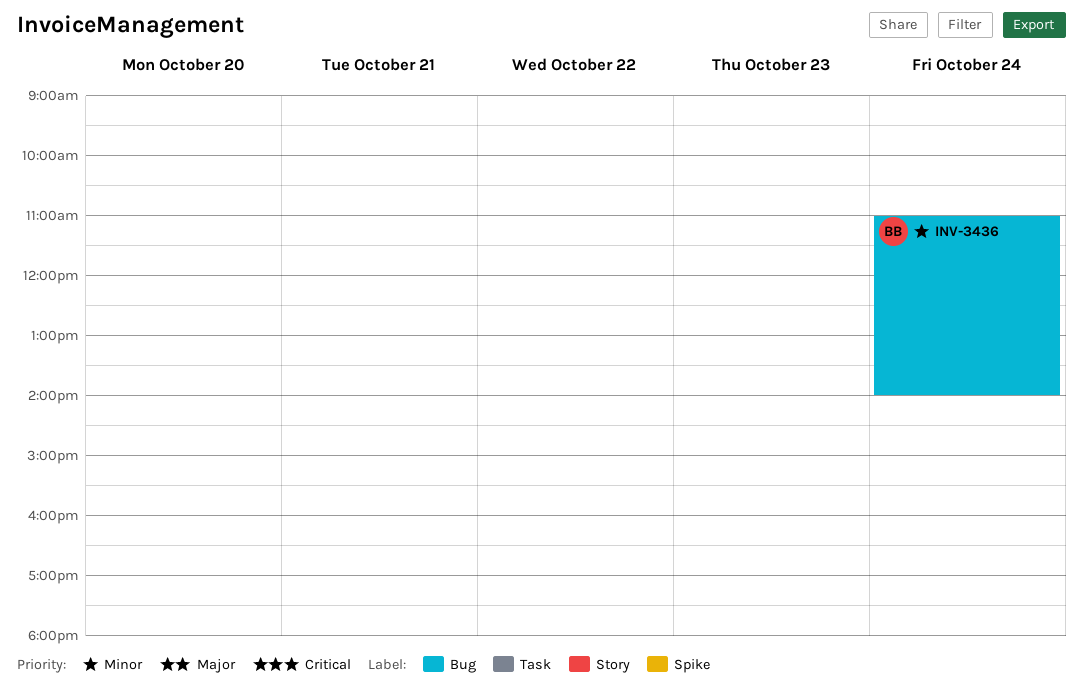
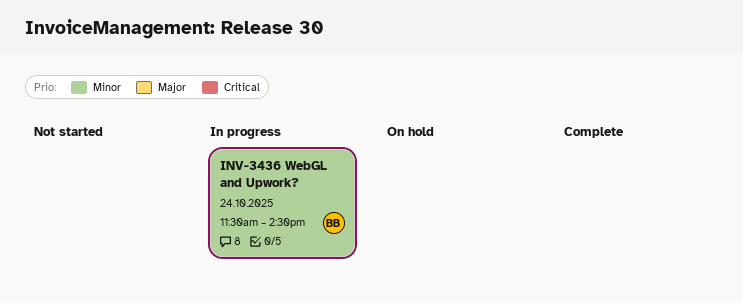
INV-3436, begins: 11:00 -> 11:30
INV-3436, ends: 14:00 -> 14:30

